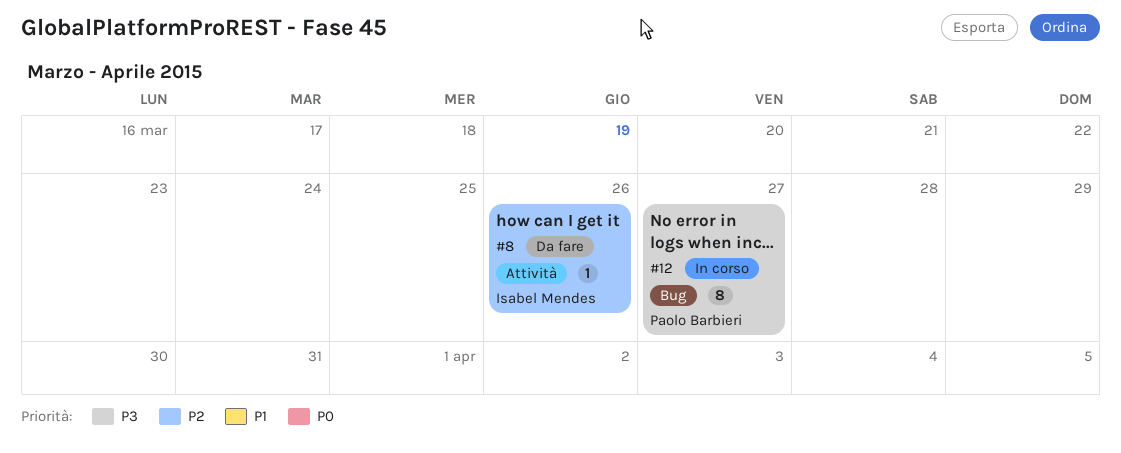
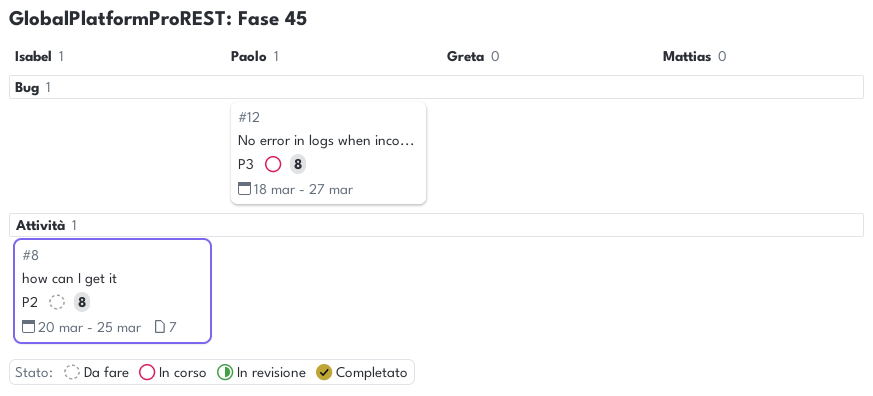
#8, estimate: 1 -> 8
#8, due: Mar 26 -> Mar 25

